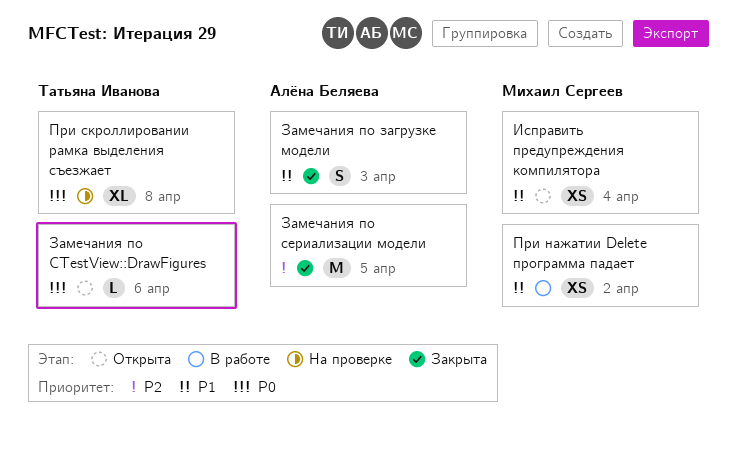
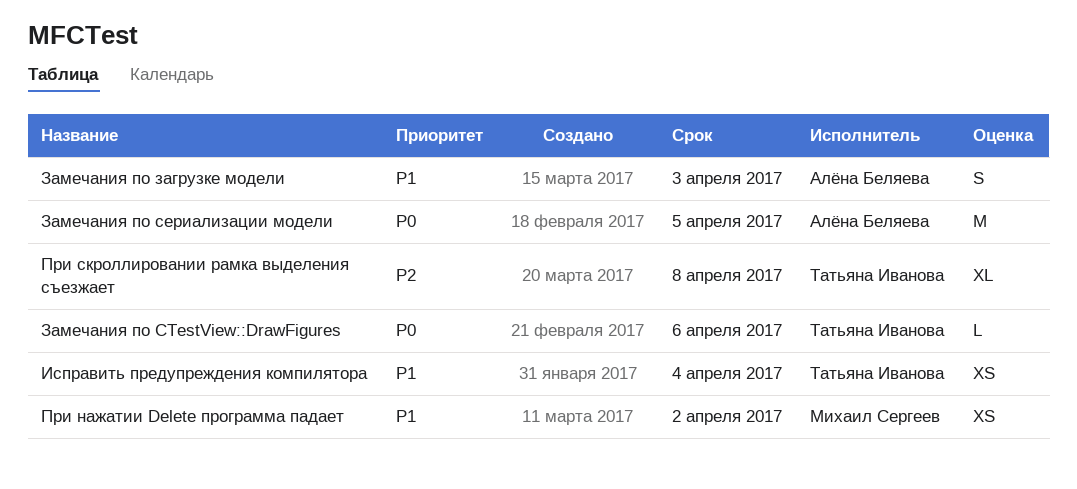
Замечания по сериализации модели, priority: P2 -> P0
Исправить предупреждения компилятора, owner: Михаил Сергеев -> Татьяна Иванова
При скроллировании рамка выделения съезжает, priority: P0 -> P2

